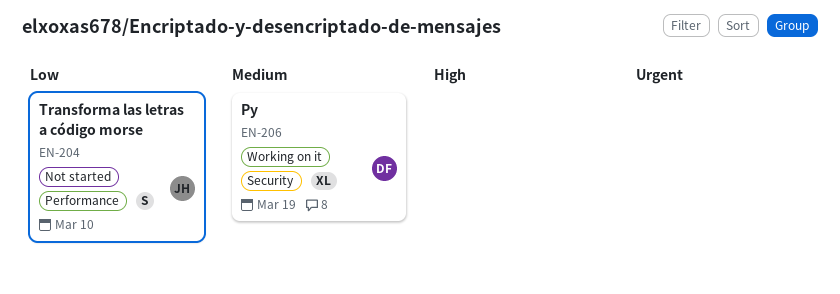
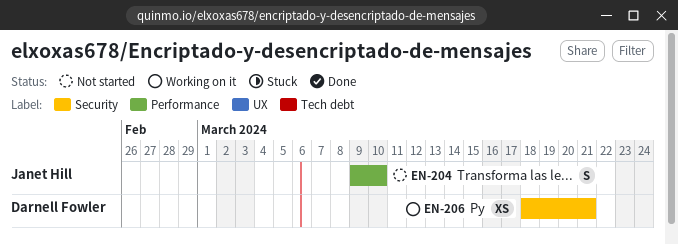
EN-206, estimate: XL -> XS
EN-206, due: Mar 19 -> Mar 21

